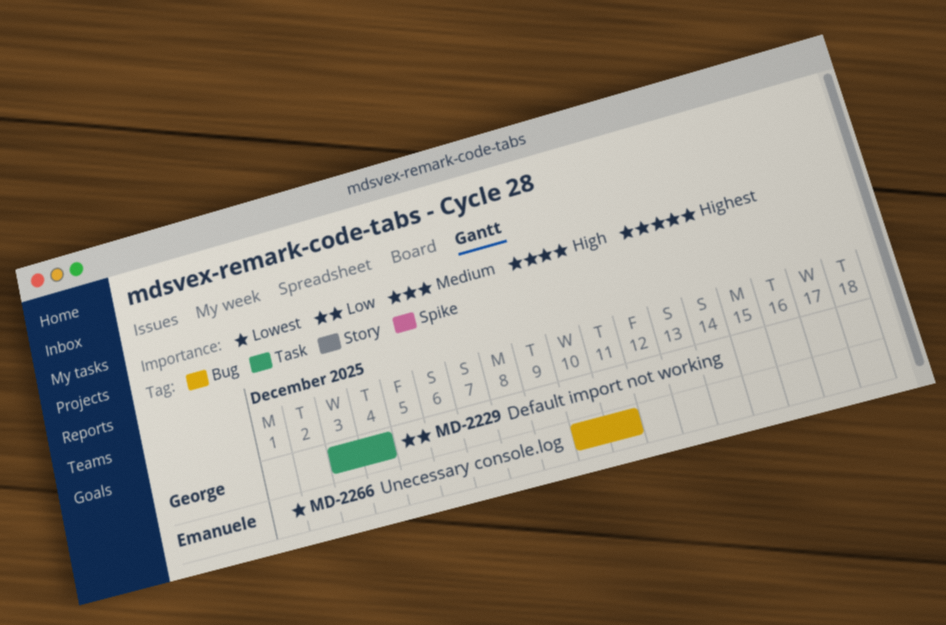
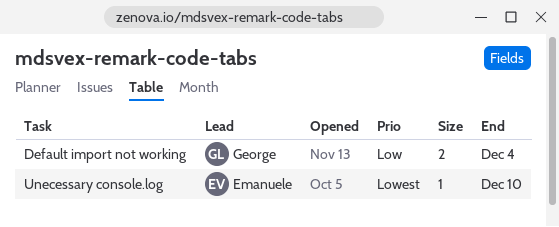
Unecessary console.log, due: Dec 11 -> Dec 10

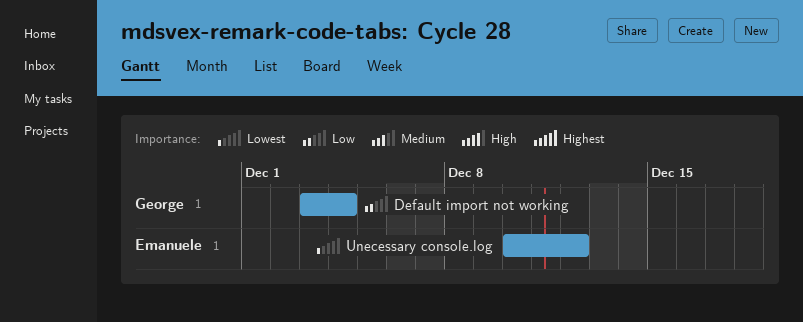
Unecessary console.log, due: Dec 10 -> Dec 12

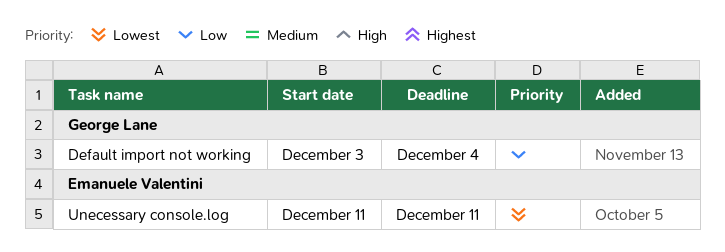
Unecessary console.log, start: Dec 10 -> Dec 11
Unecessary console.log, due: Dec 12 -> Dec 11

